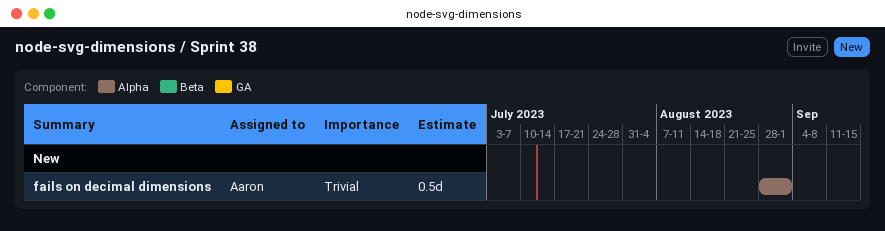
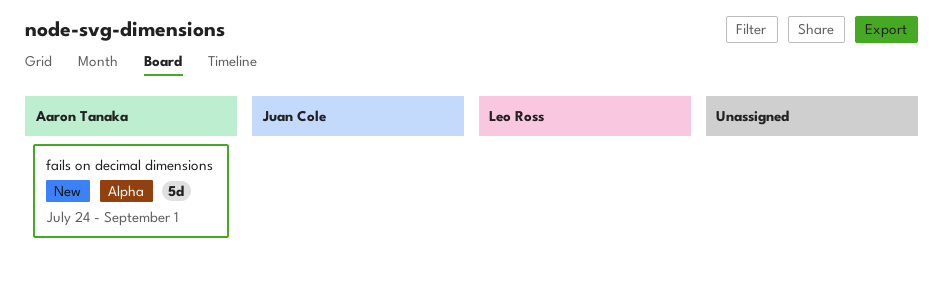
fails on decimal dimensions, estimate: 0.5d -> 5d
fails on decimal dimensions, start: Aug 28 -> Jul 24

